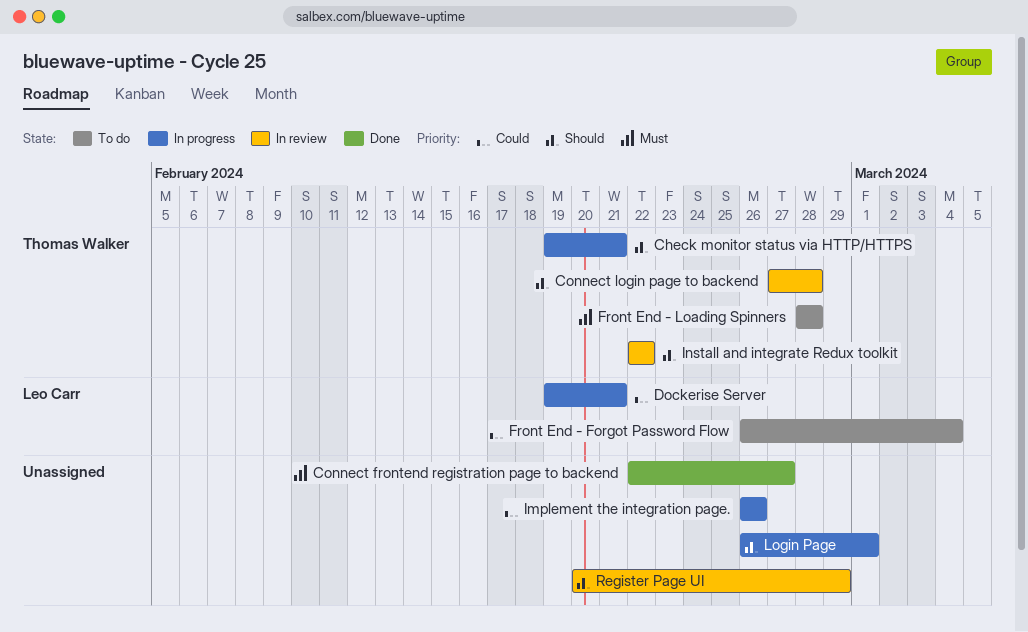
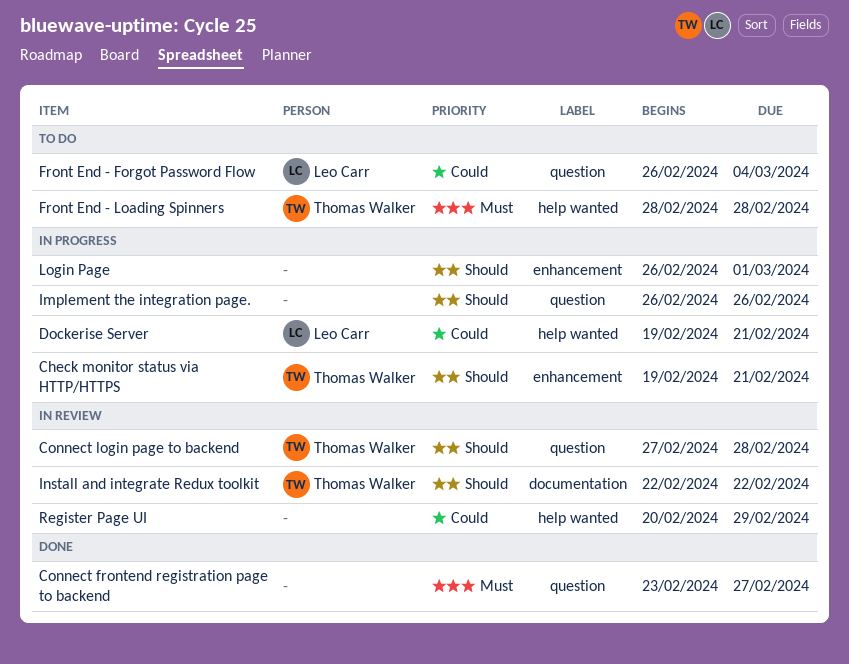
Connect frontend registration page to backend, start: Feb 22 -> Feb 23
Implement the integration page., priority: Could -> Should
Register Page UI, priority: Should -> Could

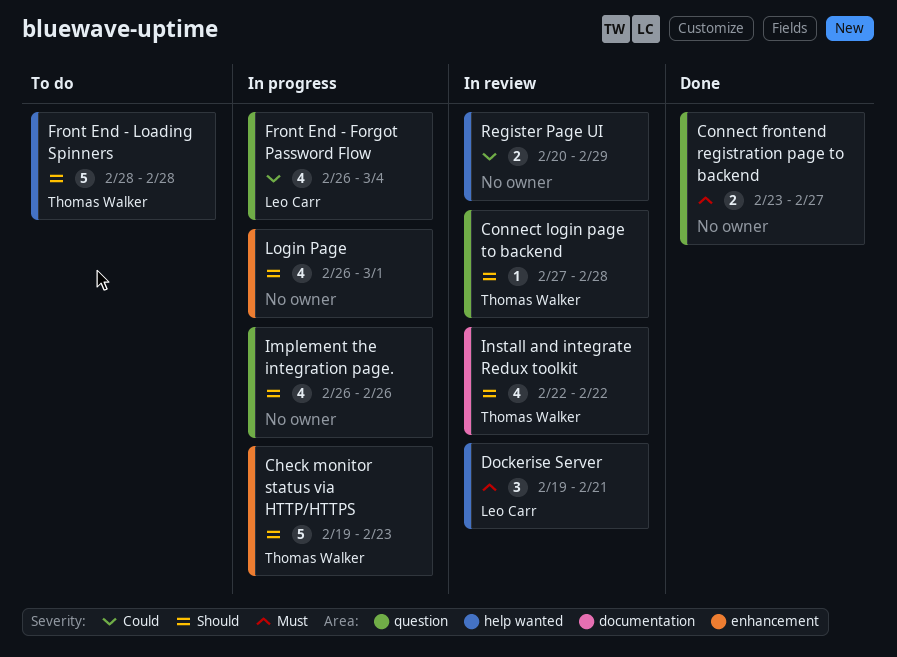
Check monitor status via HTTP/HTTPS, due: Feb 21 -> Feb 23
Dockerise Server, status: In progress -> In review
Dockerise Server, priority: Could -> Must
Front End - Forgot Password Flow, status: To do -> In progress
Front End - Loading Spinners, priority: Must -> Should

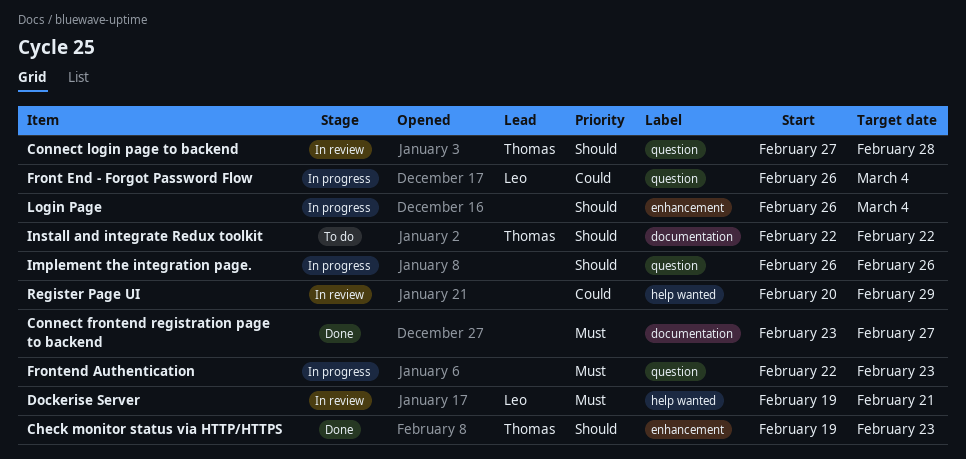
Check monitor status via HTTP/HTTPS, status: In progress -> Done
Connect frontend registration page to backend, label: question -> documentation
Front End - Loading Spinners: present -> none
Frontend Authentication: none -> present
Install and integrate Redux toolkit, status: In review -> To do
Login Page, due: Mar 1 -> Mar 4

